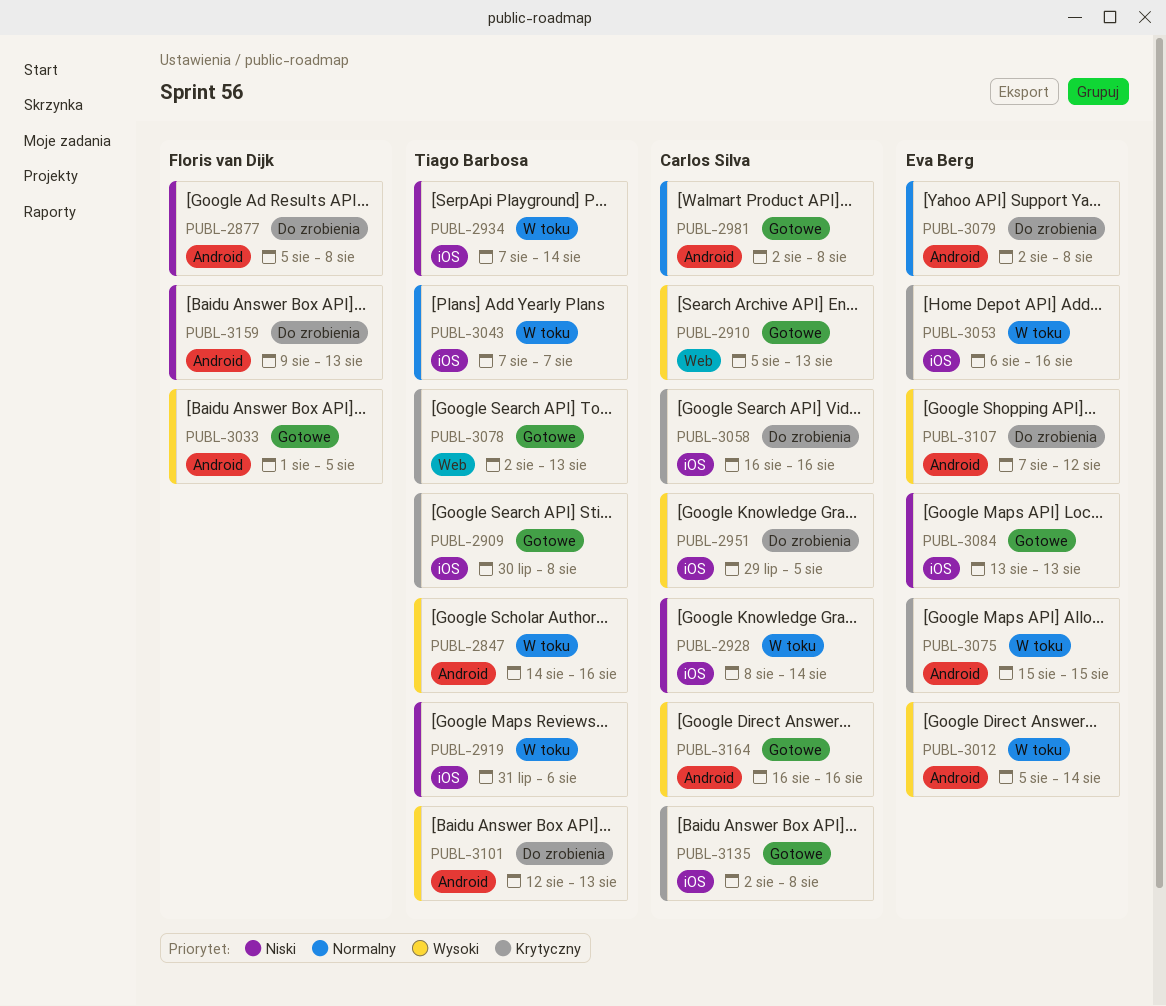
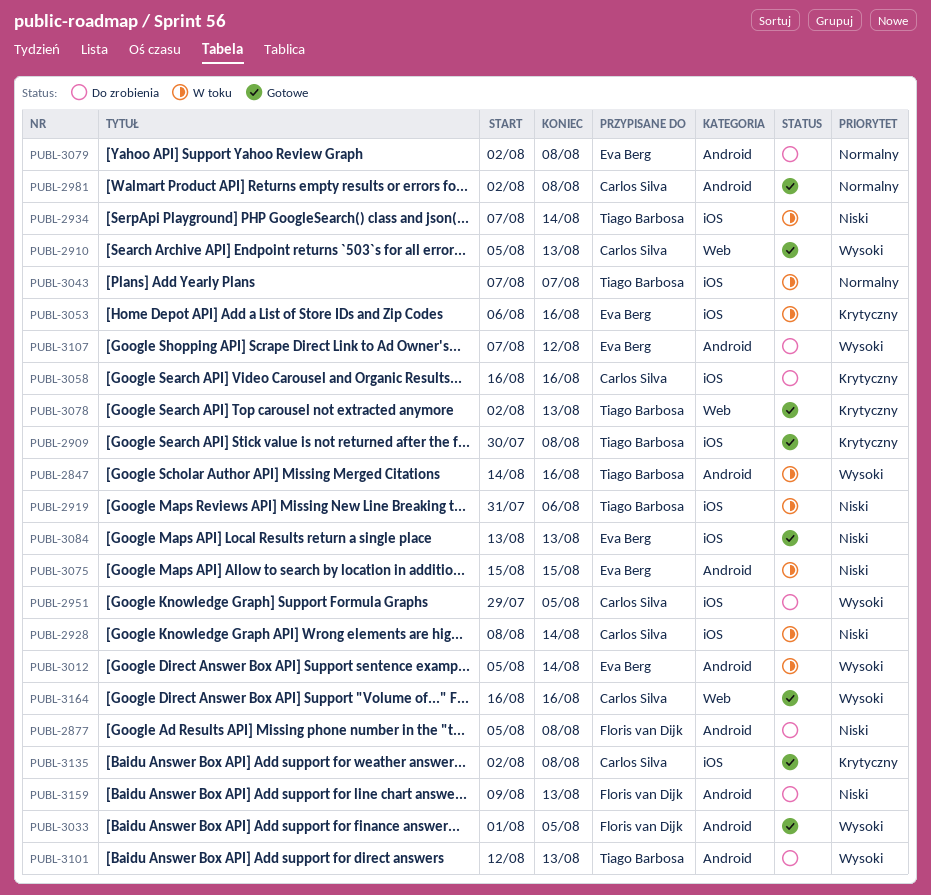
PUBL-3075, priority: Krytyczny -> Niski
PUBL-3164, label: Android -> Web

